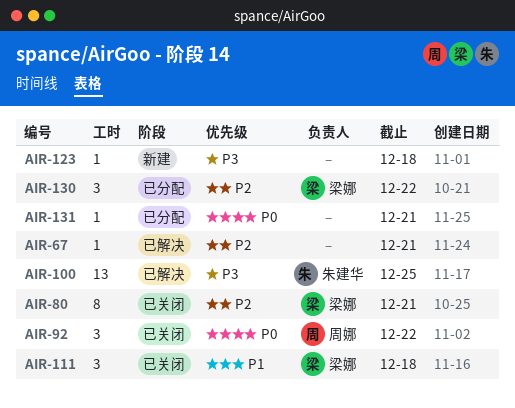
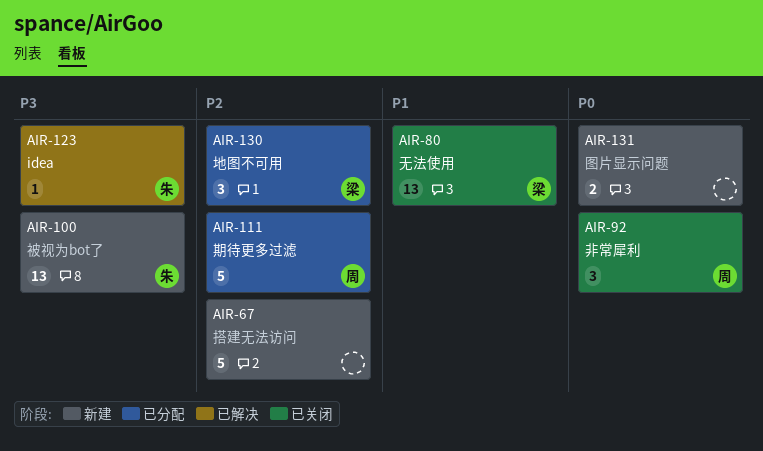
AIR-67, status: 已解决 -> 新建
AIR-67, estimate: 1 -> 5
AIR-80, priority: P2 -> P1
AIR-80, estimate: 8 -> 13
AIR-100, status: 已解决 -> 新建
AIR-111, status: 已关闭 -> 已分配
AIR-111, owner: 梁娜 -> 周娜
AIR-111, priority: P1 -> P2
AIR-111, estimate: 3 -> 5
AIR-123, status: 新建 -> 已解决
AIR-123, owner: none -> 朱建华
AIR-131, status: 已分配 -> 新建
AIR-131, estimate: 1 -> 2

